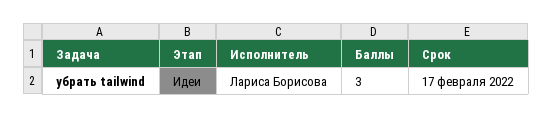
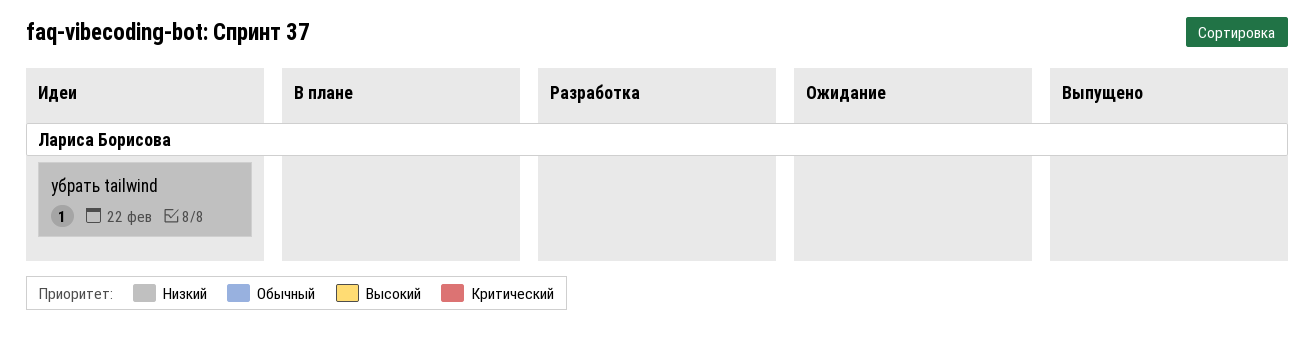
убрать tailwind, estimate: 3 -> 1
убрать tailwind, due: Feb 17 -> Feb 22

